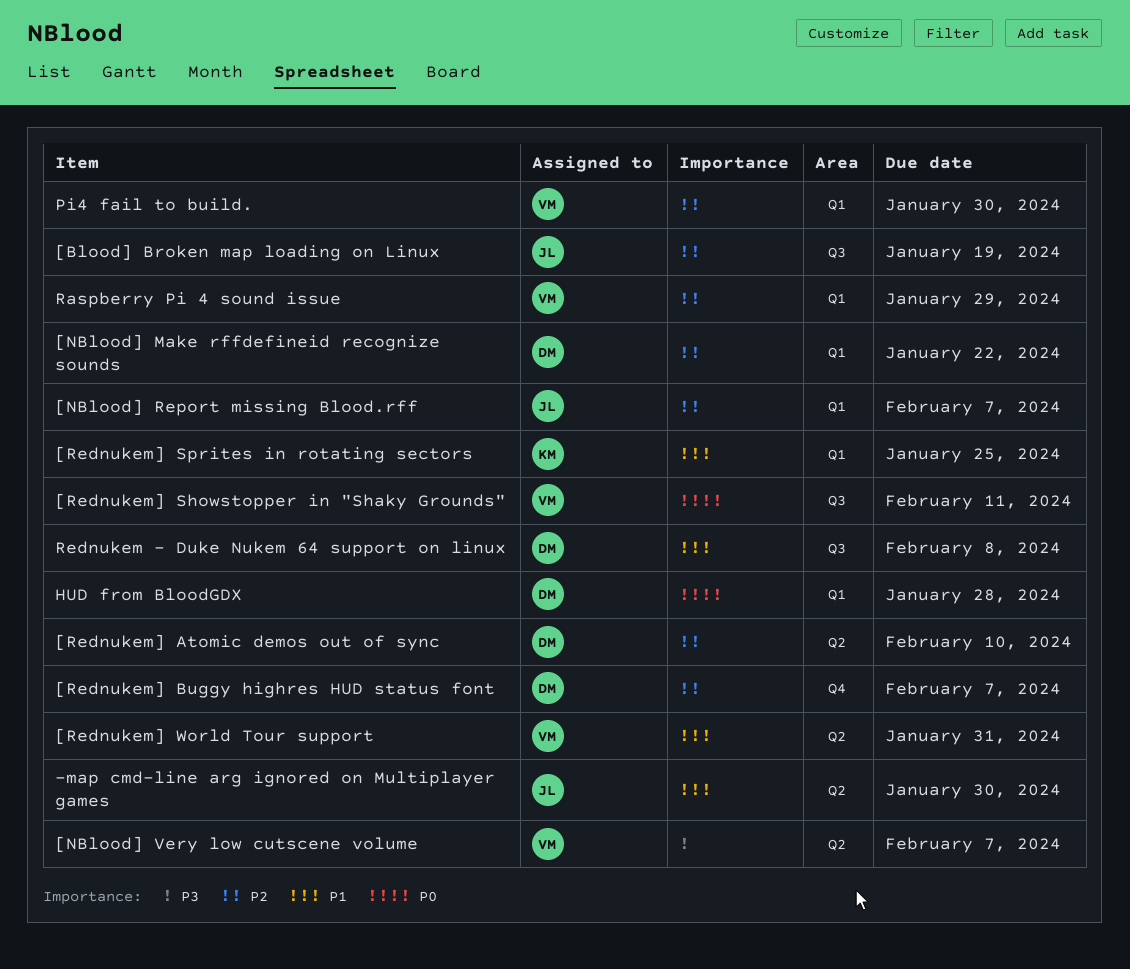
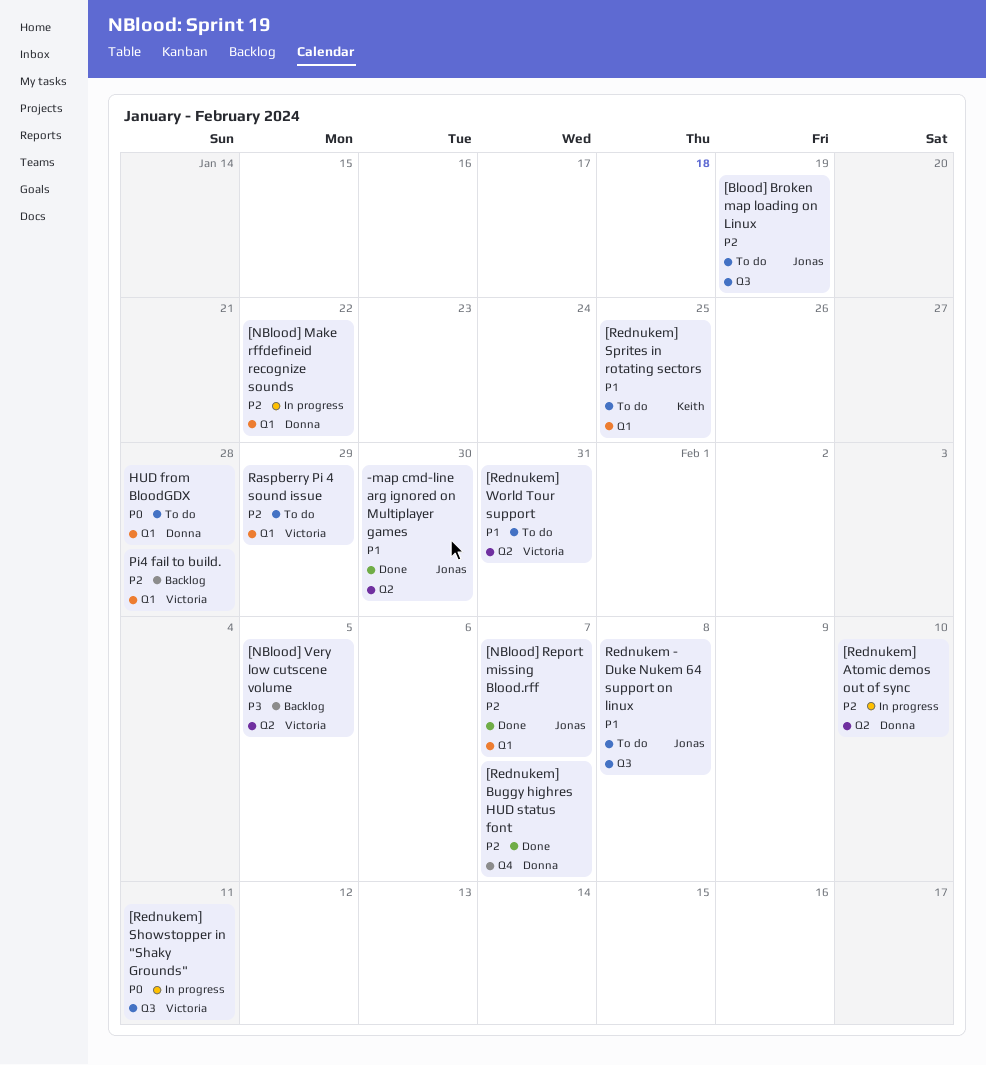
[NBlood] Very low cutscene volume, due: Feb 7 -> Feb 5
Pi4 fail to build., due: Jan 30 -> Jan 28
Rednukem - Duke Nukem 64 support on linux, owner: Donna -> Jonas

